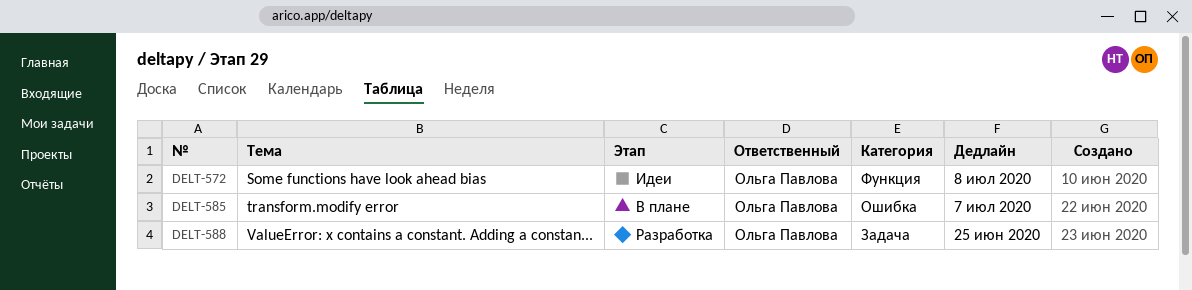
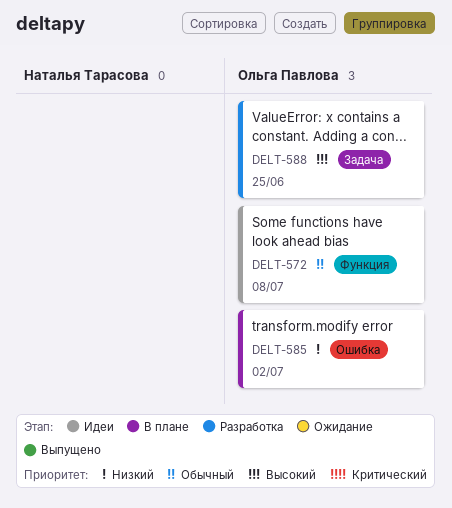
DELT-585, due: Jul 7 -> Jul 2

